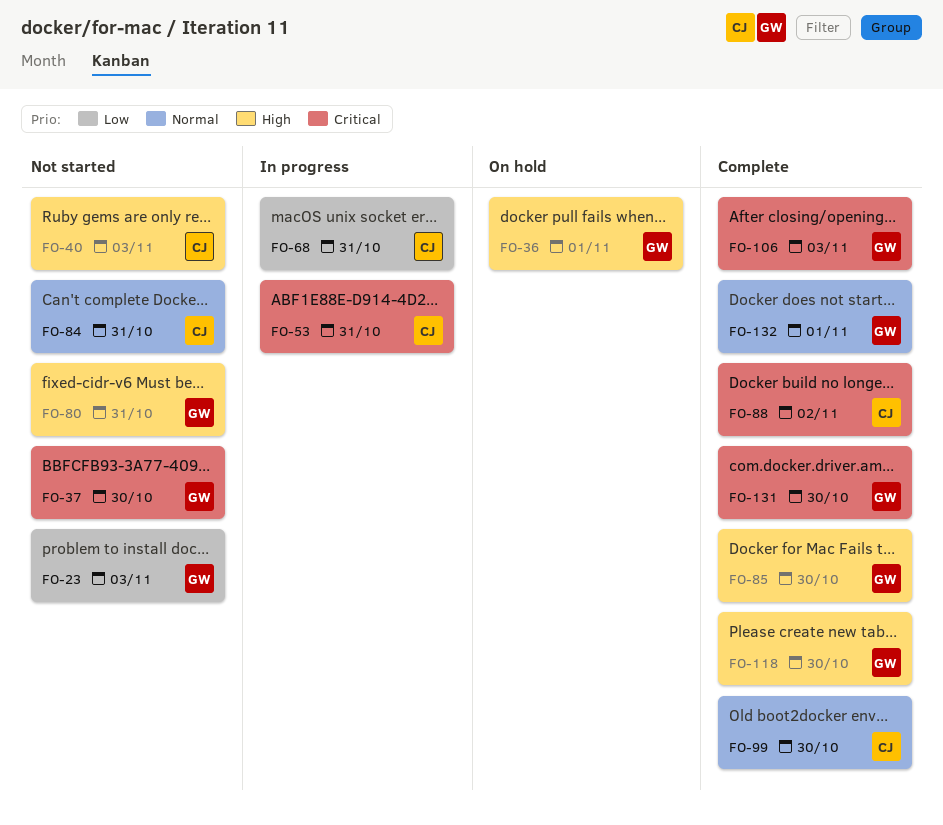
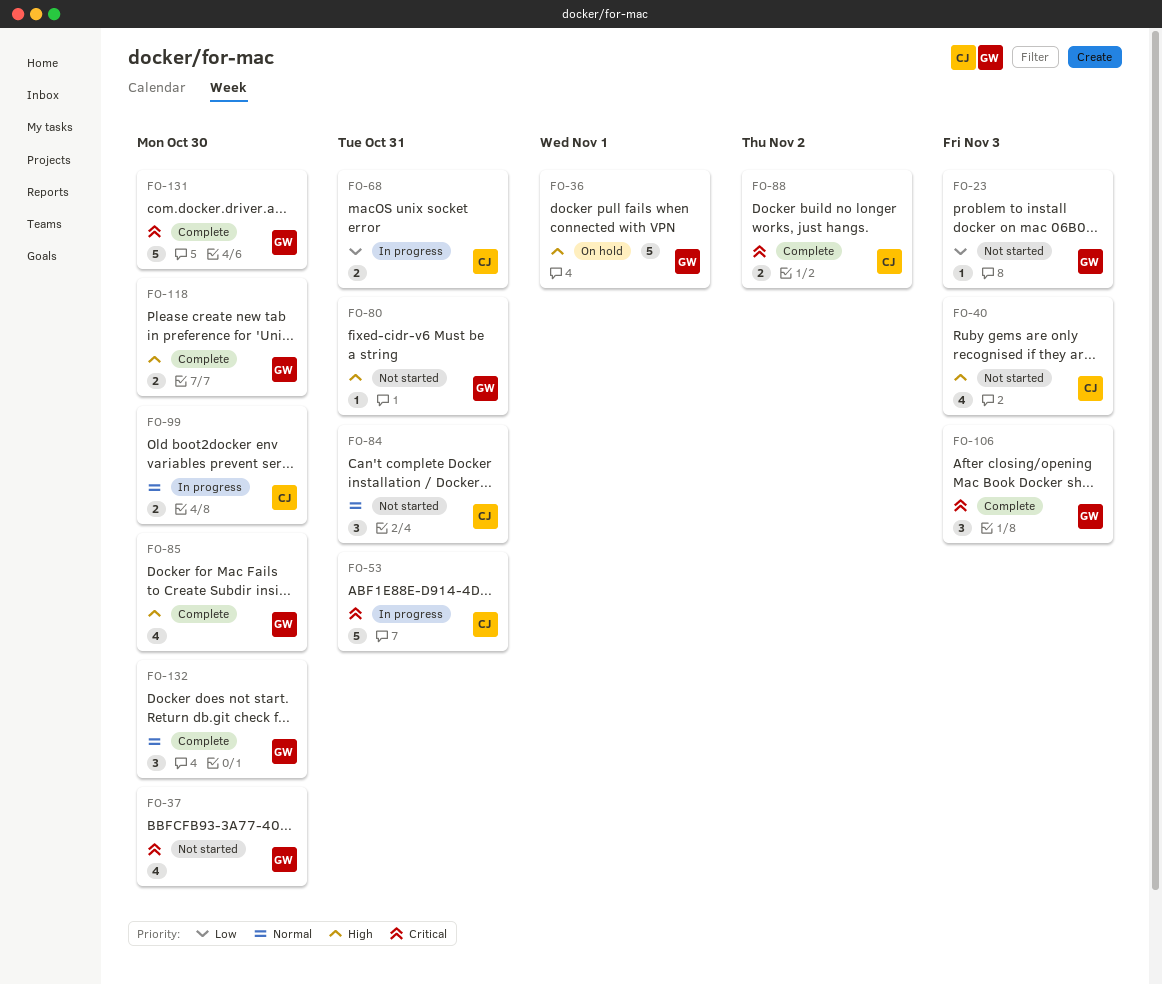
FO-99, status: Complete -> In progress
FO-132, due: Nov 1 -> Oct 30

